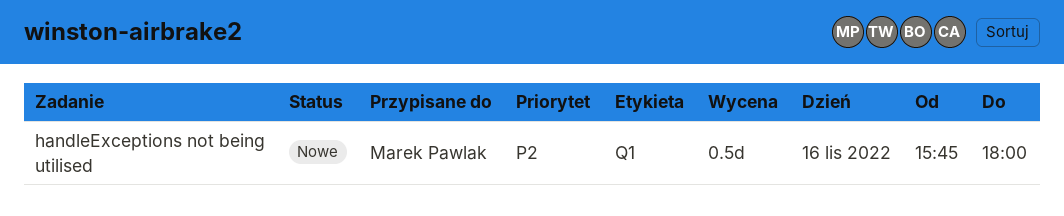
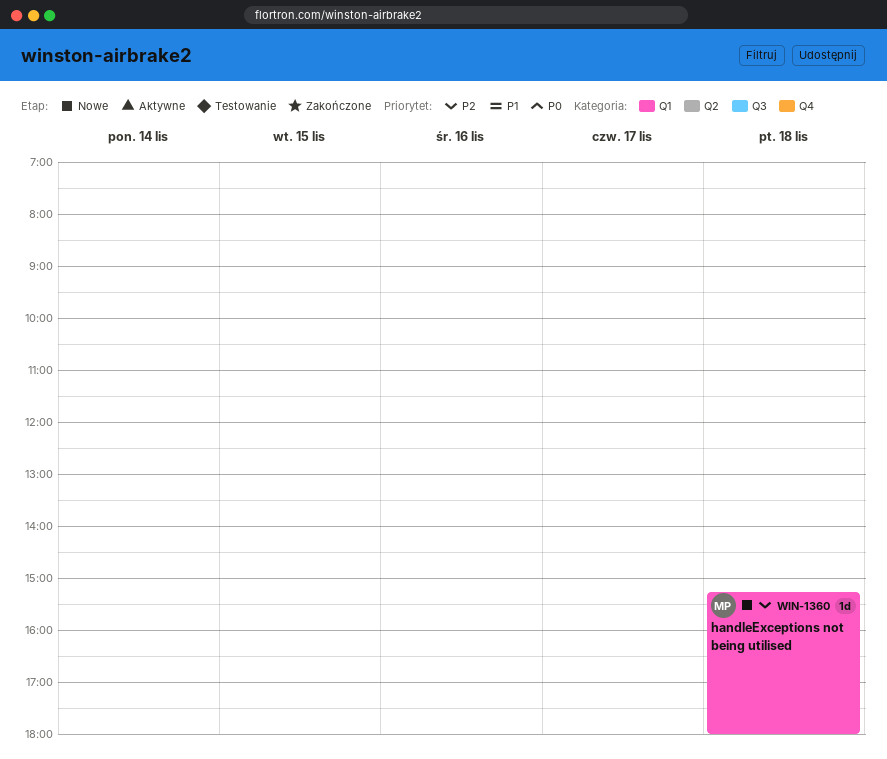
handleExceptions not being utilised, estimate: 0.5d -> 1d
handleExceptions not being utilised, day: Nov 16 -> Nov 18
handleExceptions not being utilised, begins: 15:45 -> 15:15

